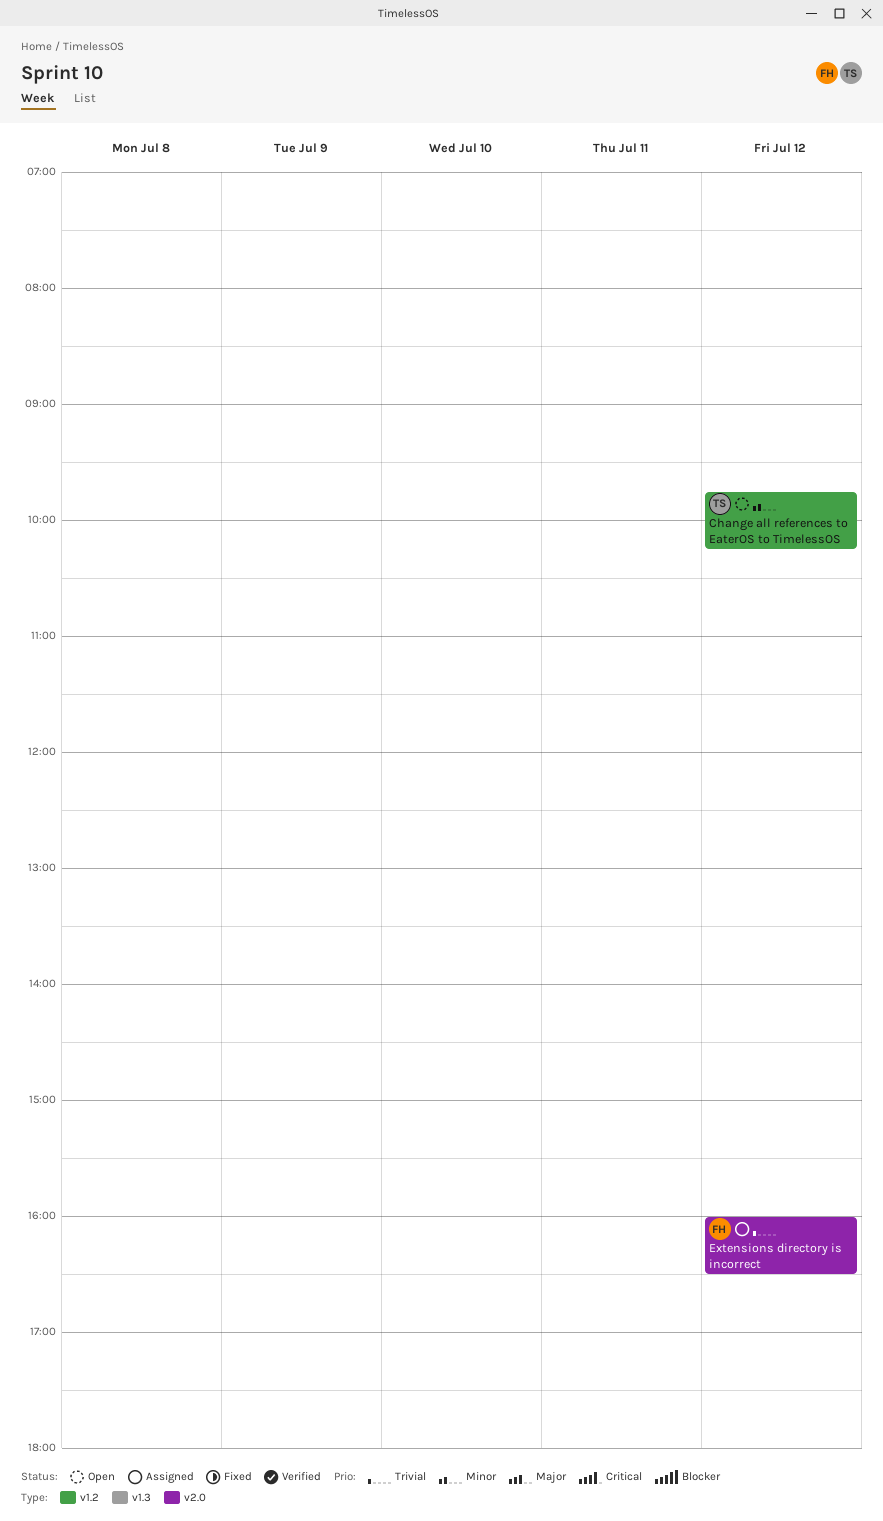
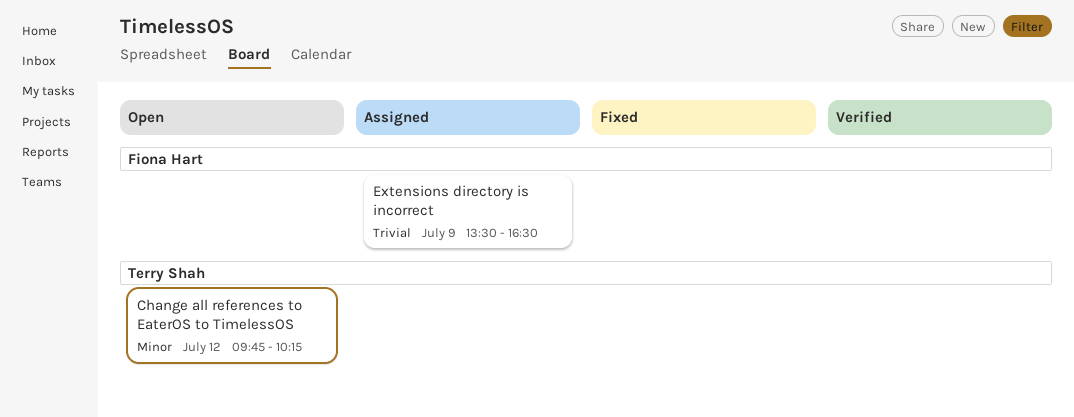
Extensions directory is incorrect, day: Jul 12 -> Jul 9
Extensions directory is incorrect, begins: 16:00 -> 13:30

